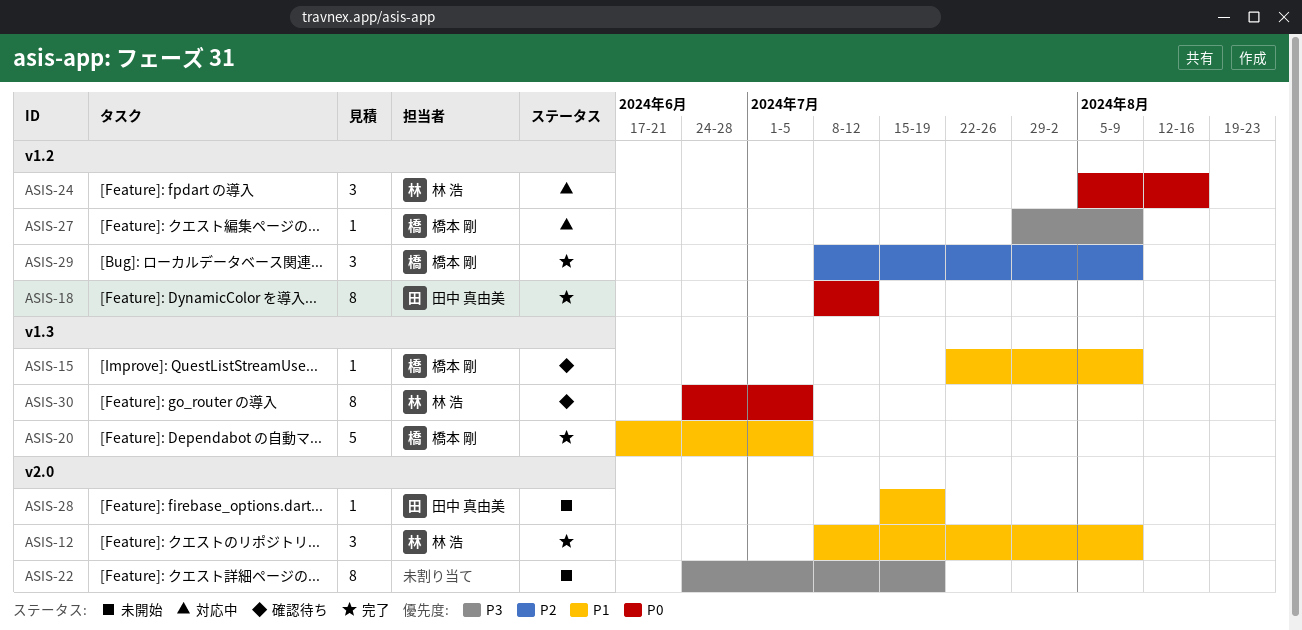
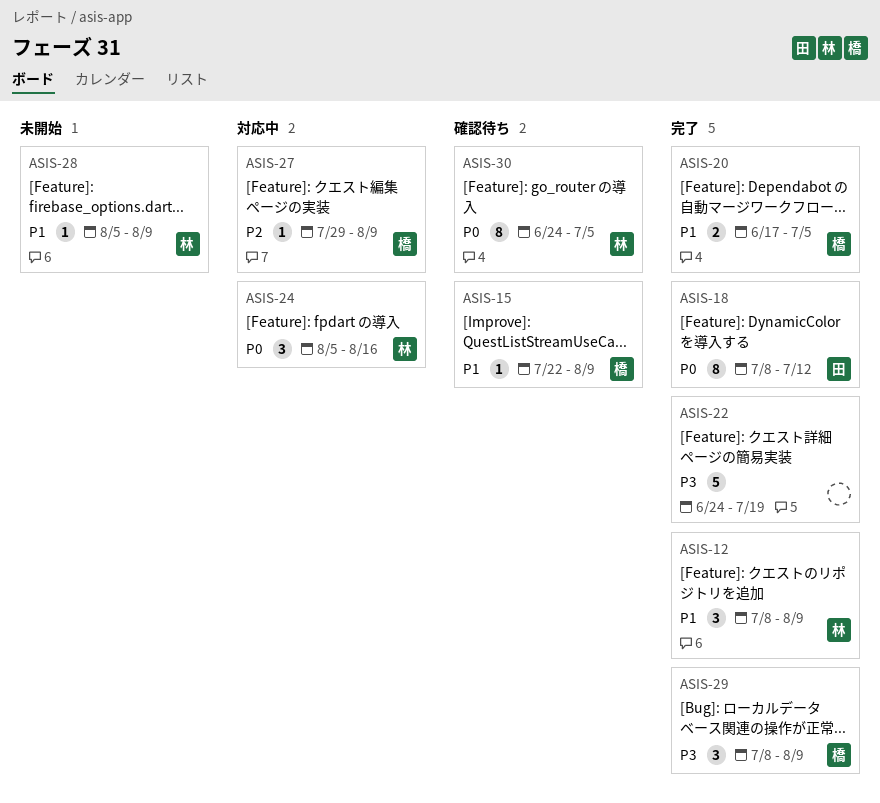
ASIS-20, estimate: 5 -> 2
ASIS-22, status: 未開始 -> 完了
ASIS-22, estimate: 8 -> 5
ASIS-27, priority: P3 -> P2
ASIS-28, owner: 田中 真由美 -> 林 浩
ASIS-28, start: Jul 15 -> Aug 5
ASIS-28, due: Jul 19 -> Aug 9
ASIS-29, priority: P2 -> P3

